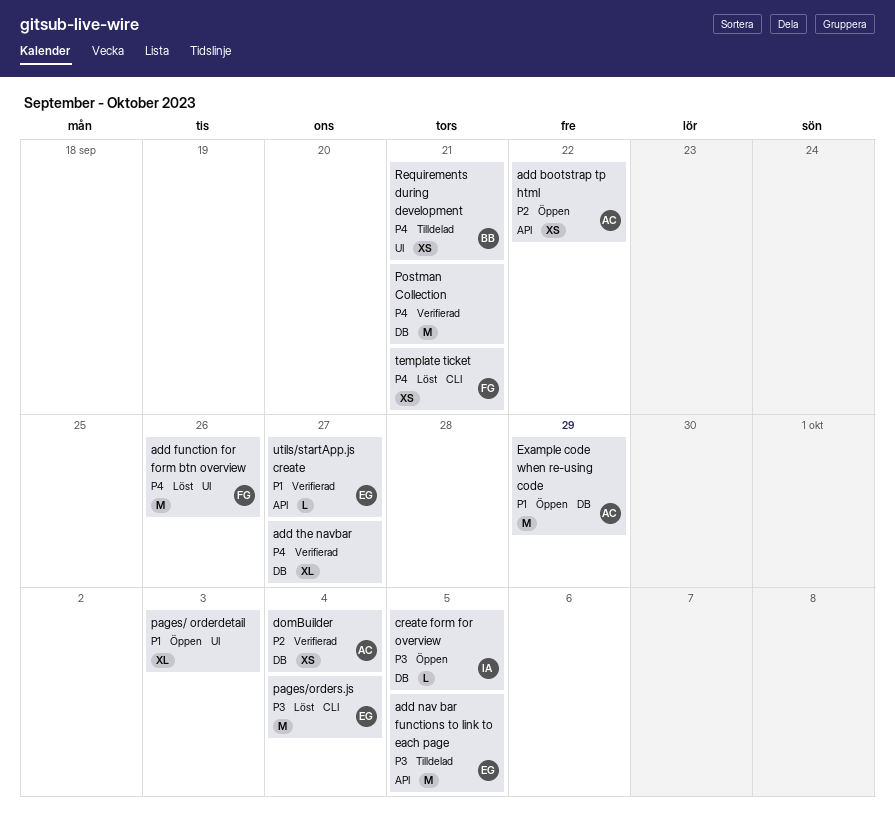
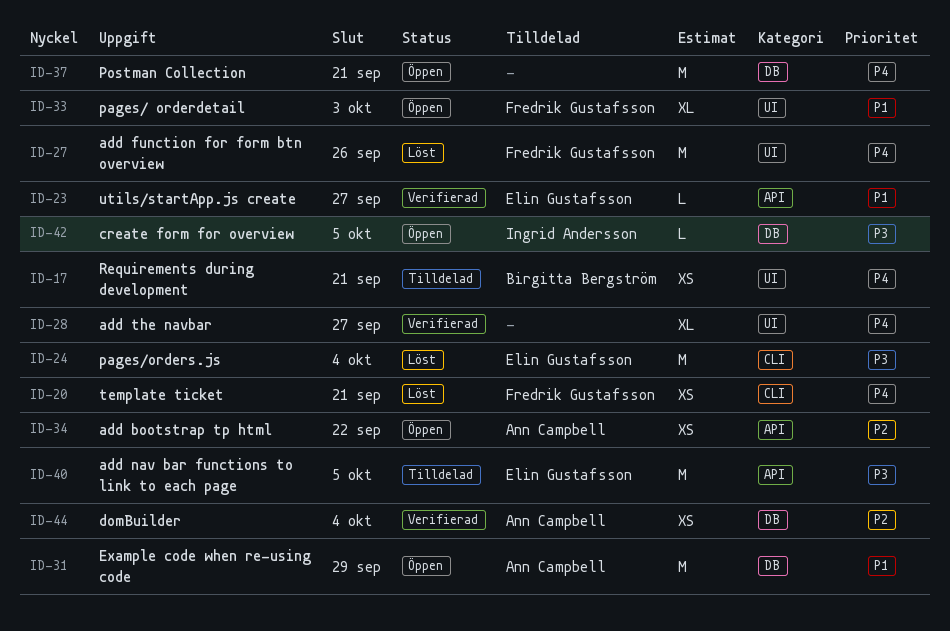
add the navbar, label: DB -> UI
pages/ orderdetail, owner: none -> Fredrik Gustafsson
Postman Collection, status: Verifierad -> Öppen

